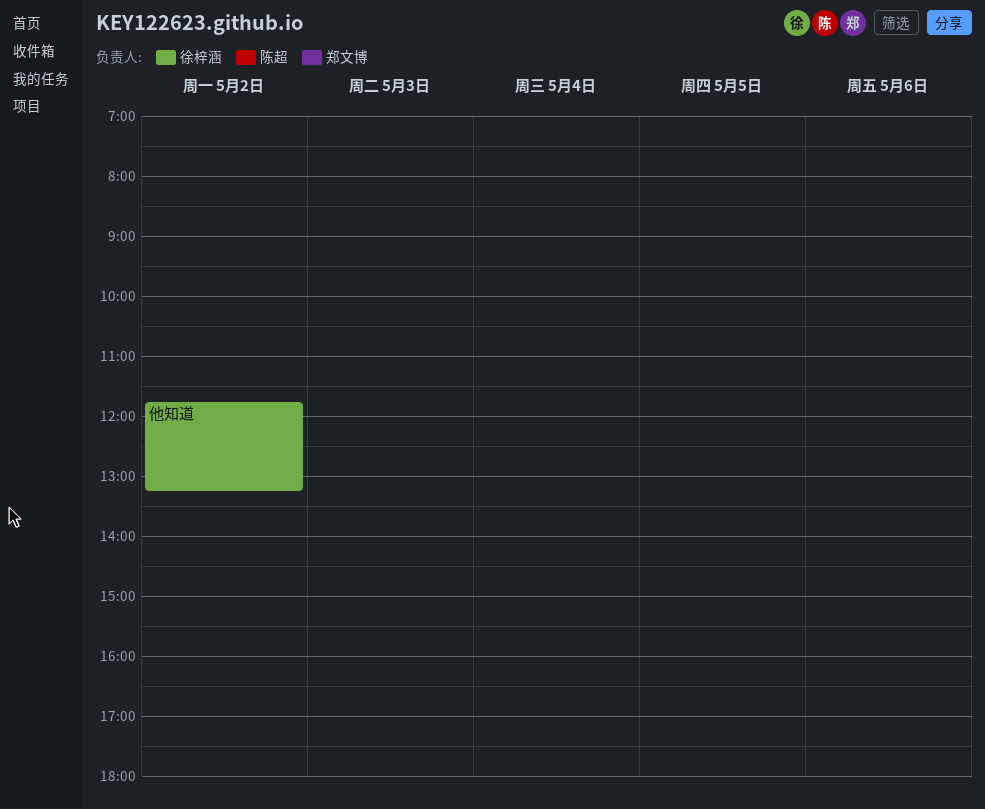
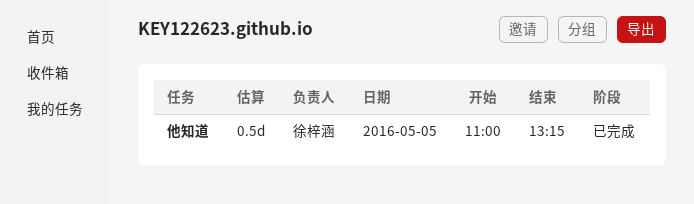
他知道, day: May 2 -> May 5
他知道, begins: 11:45 -> 11:00

